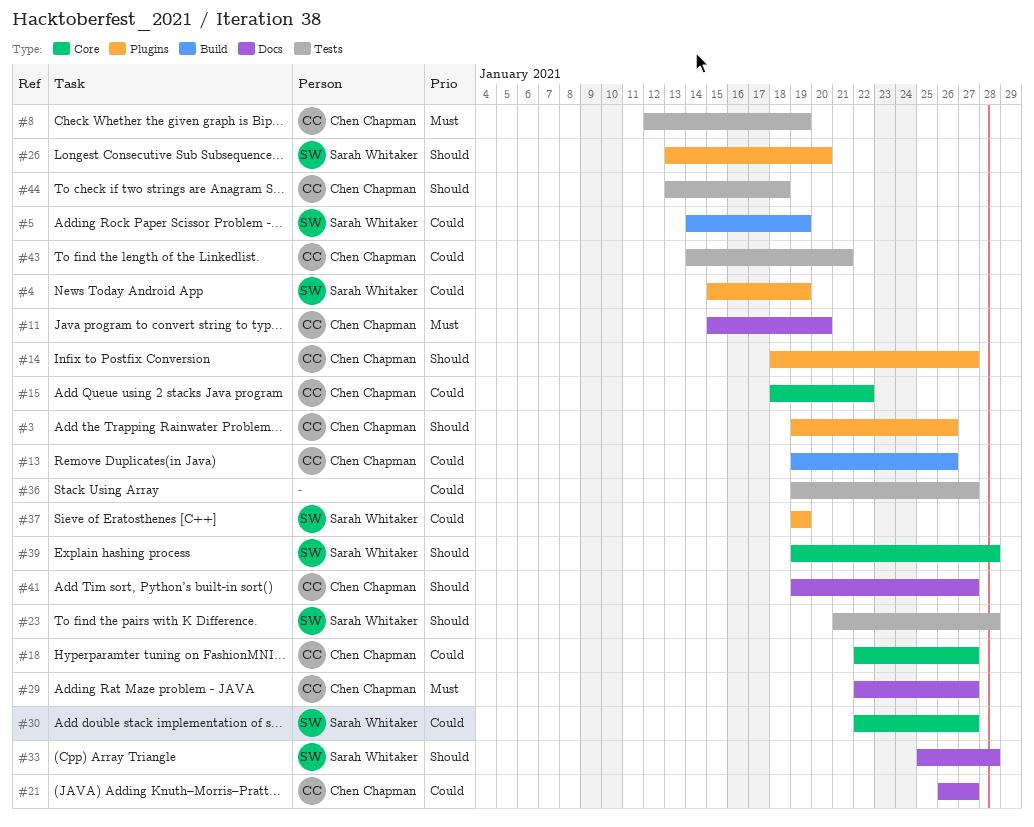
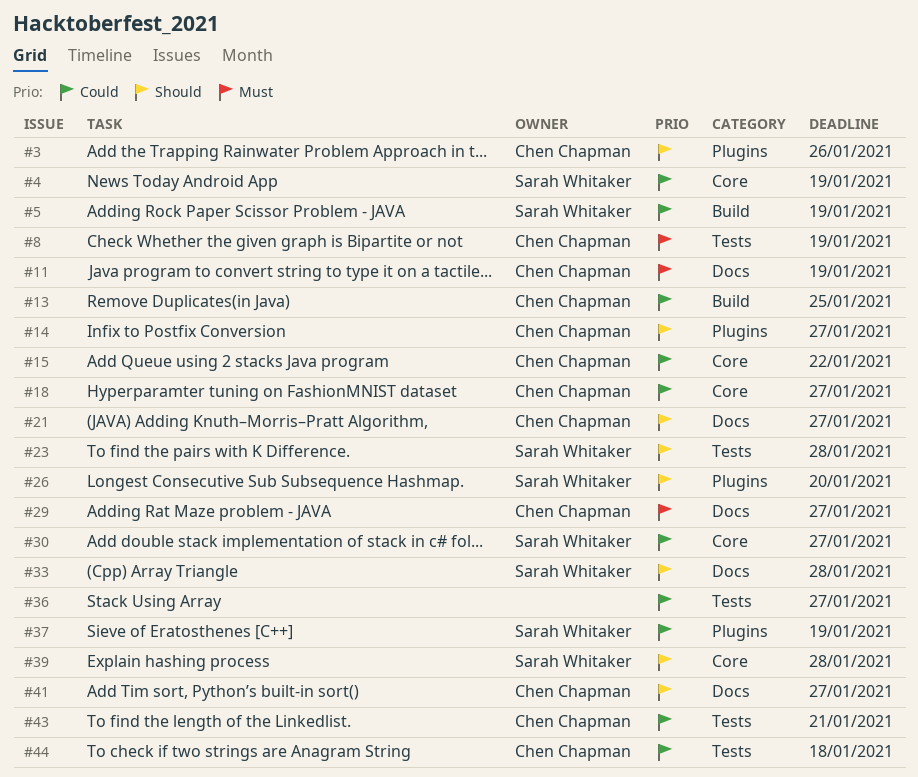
#4, label: Plugins -> Core
#11, due: Jan 20 -> Jan 19
#13, due: Jan 26 -> Jan 25
#21, priority: Could -> Should
#44, priority: Should -> Could

